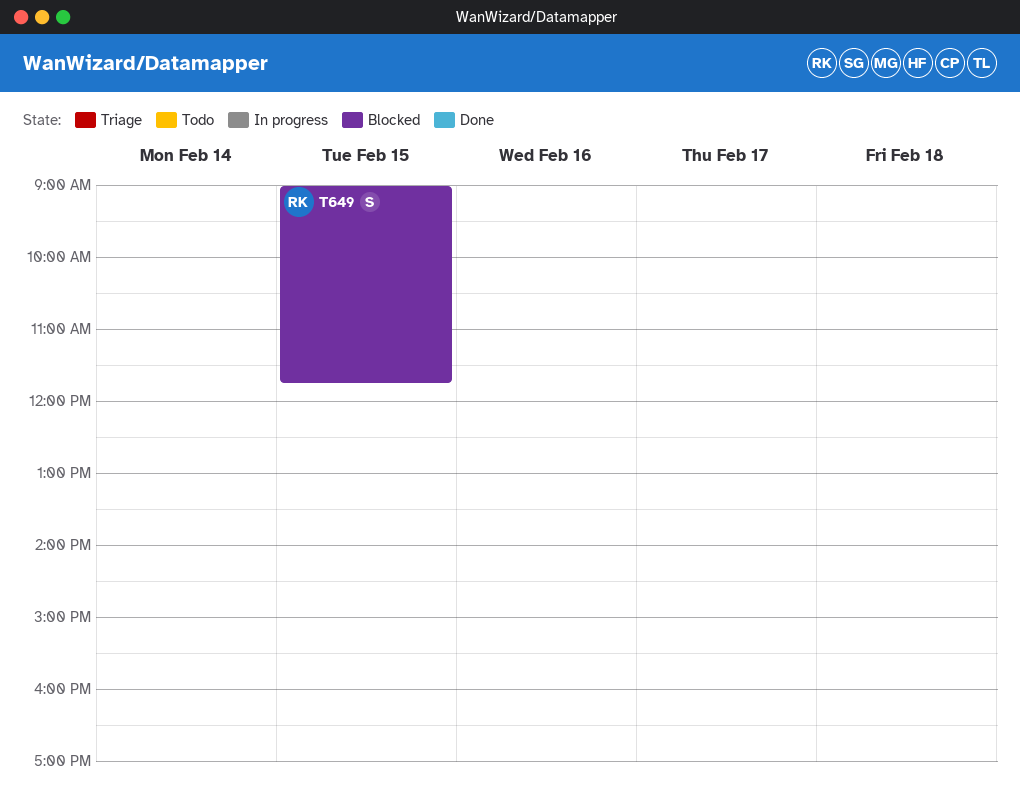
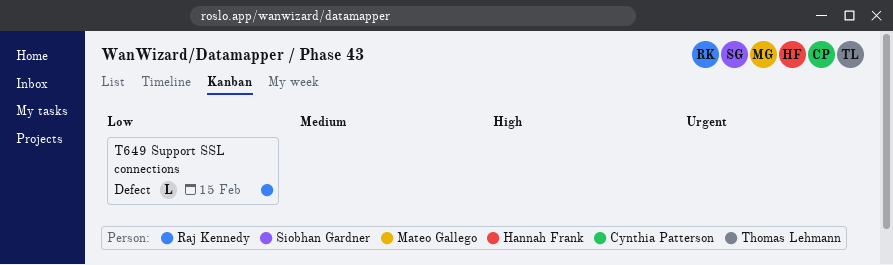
T649, estimate: S -> L

